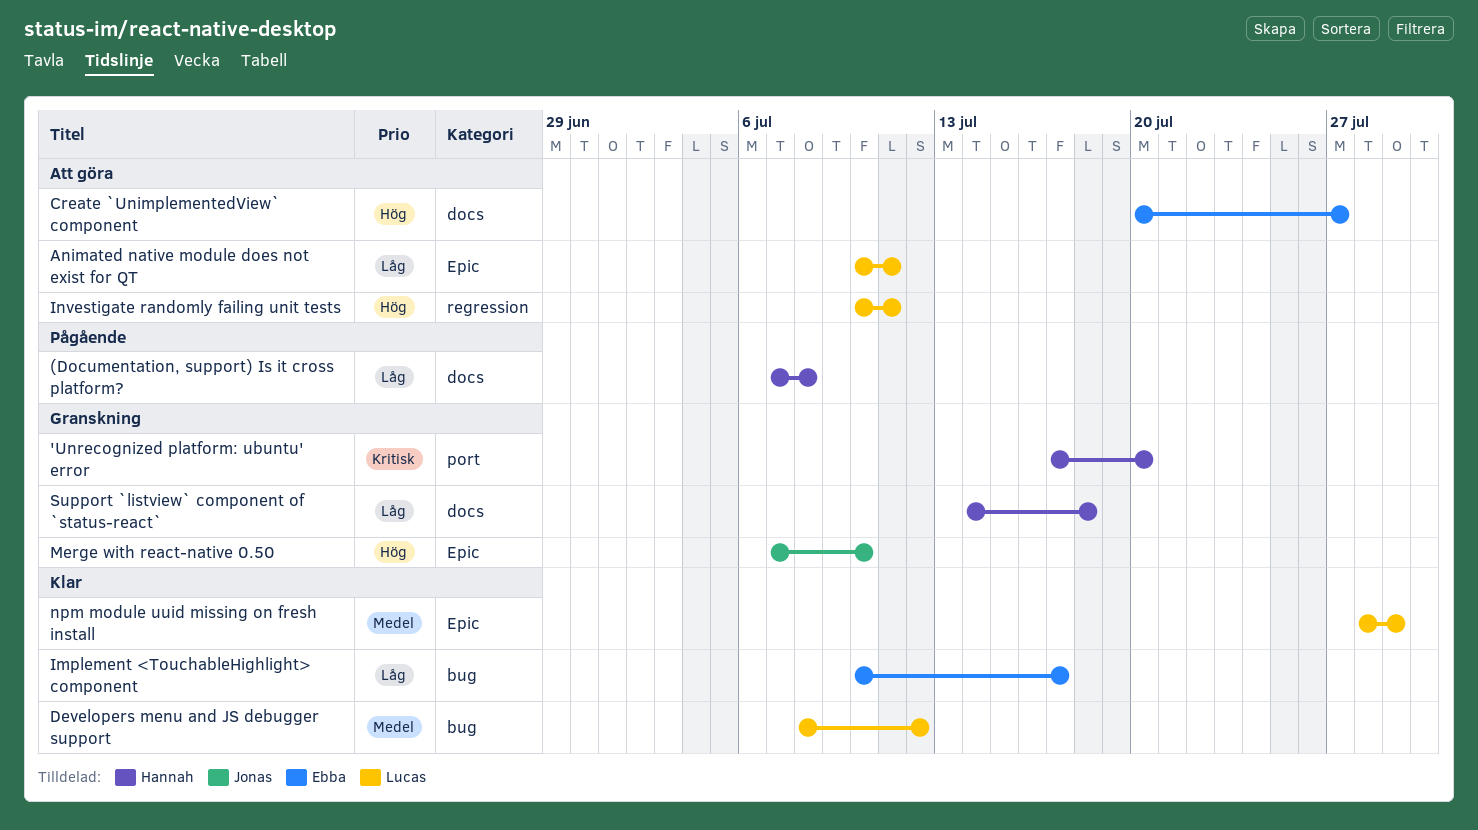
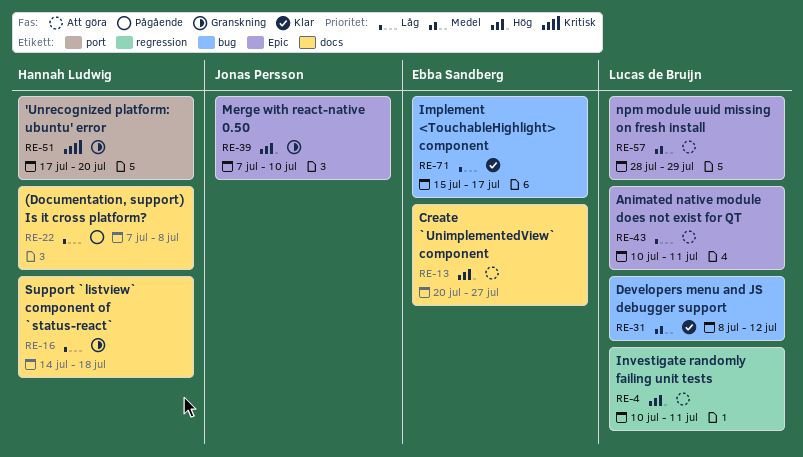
Implement <TouchableHighlight> component, start: Jul 10 -> Jul 15
npm module uuid missing on fresh install, status: Klar -> Att göra

